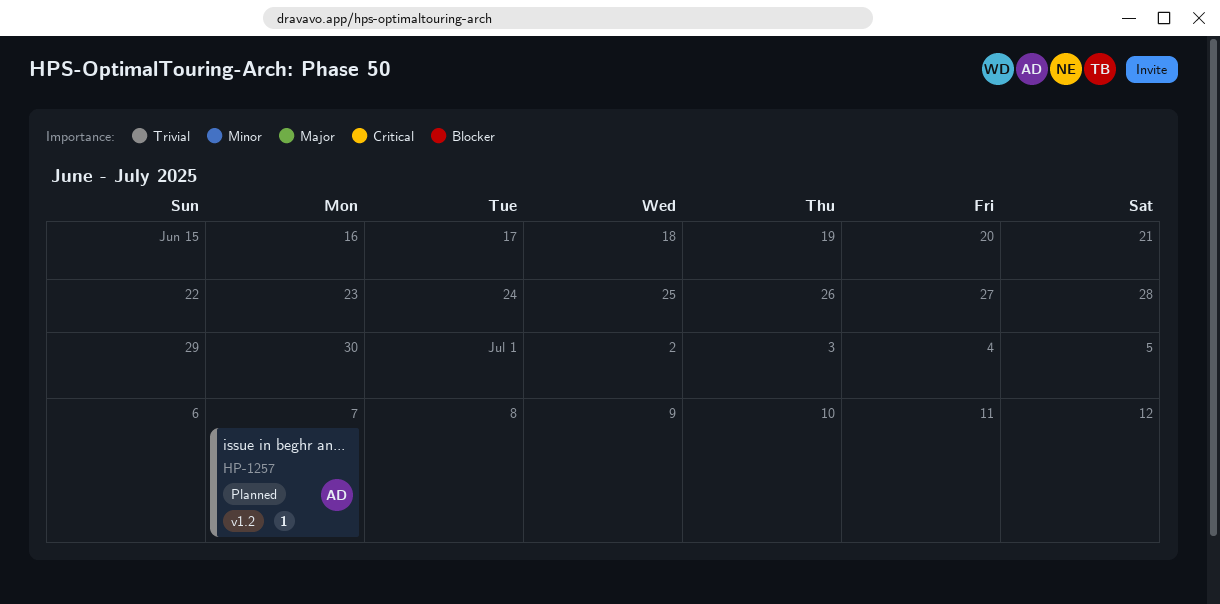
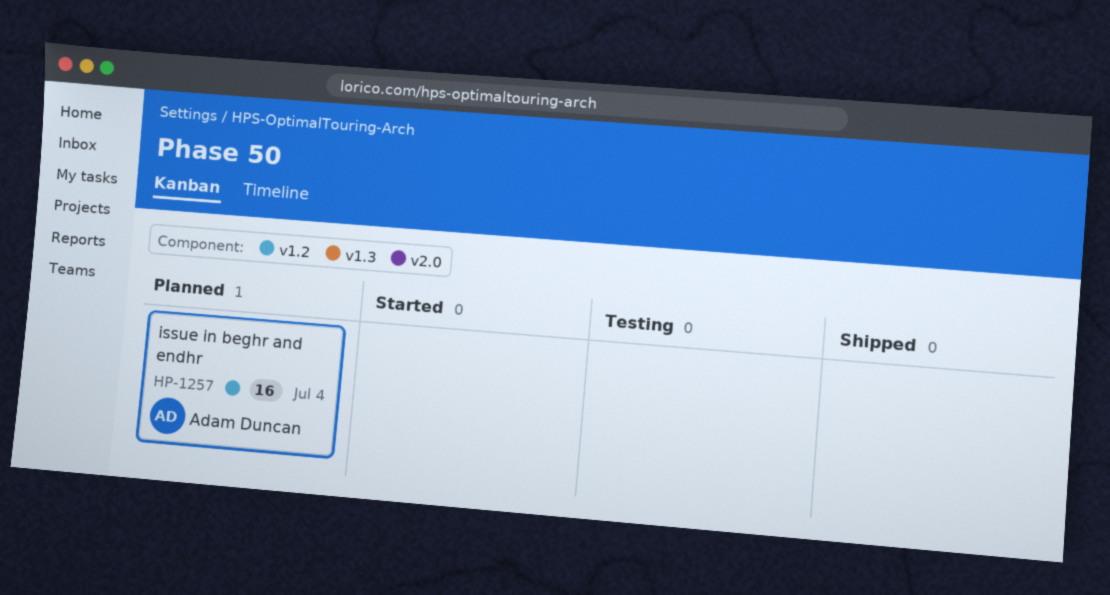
HP-1257, estimate: 1 -> 16
HP-1257, due: Jul 7 -> Jul 4

